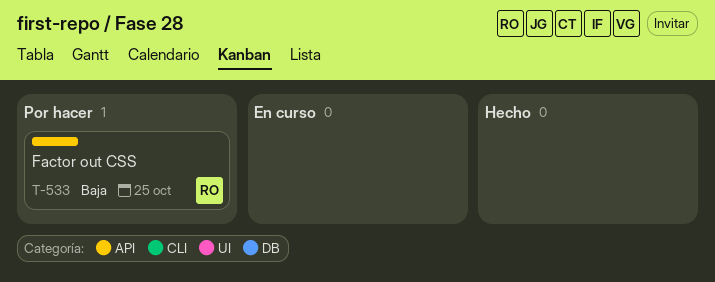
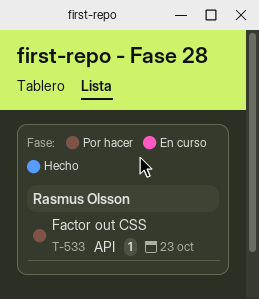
T-533, due: Oct 25 -> Oct 23

